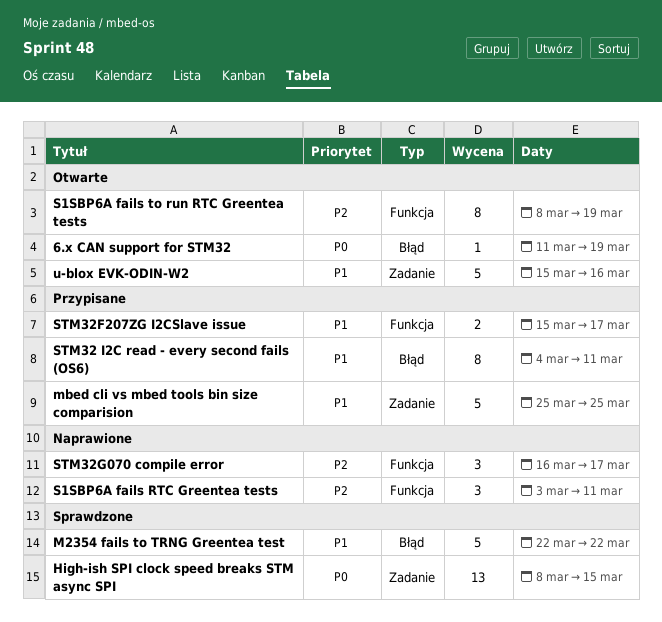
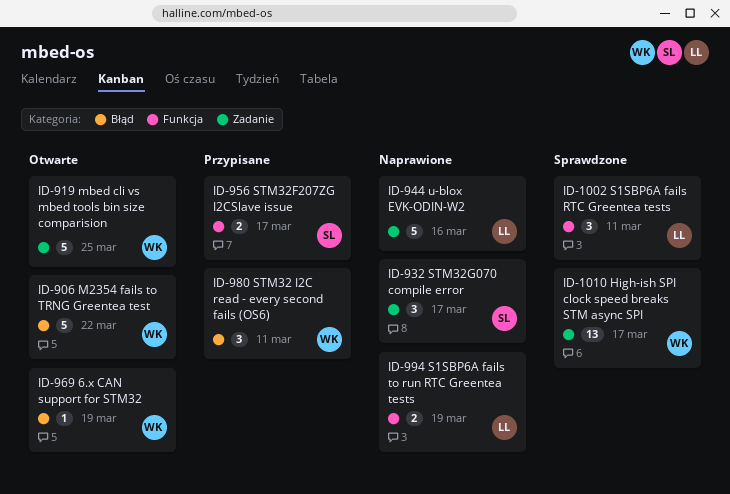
High-ish SPI clock speed breaks STM async SPI, due: Mar 15 -> Mar 17
M2354 fails to TRNG Greentea test, status: Sprawdzone -> Otwarte
mbed cli vs mbed tools bin size comparision, status: Przypisane -> Otwarte
S1SBP6A fails RTC Greentea tests, status: Naprawione -> Sprawdzone
S1SBP6A fails to run RTC Greentea tests, status: Otwarte -> Naprawione
S1SBP6A fails to run RTC Greentea tests, estimate: 8 -> 2
STM32 I2C read - every second fails (OS6), estimate: 8 -> 3
STM32G070 compile error, label: Funkcja -> Zadanie
u-blox EVK-ODIN-W2, status: Otwarte -> Naprawione

